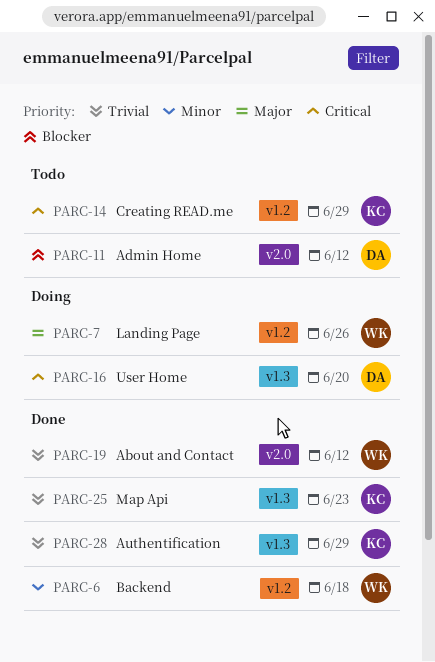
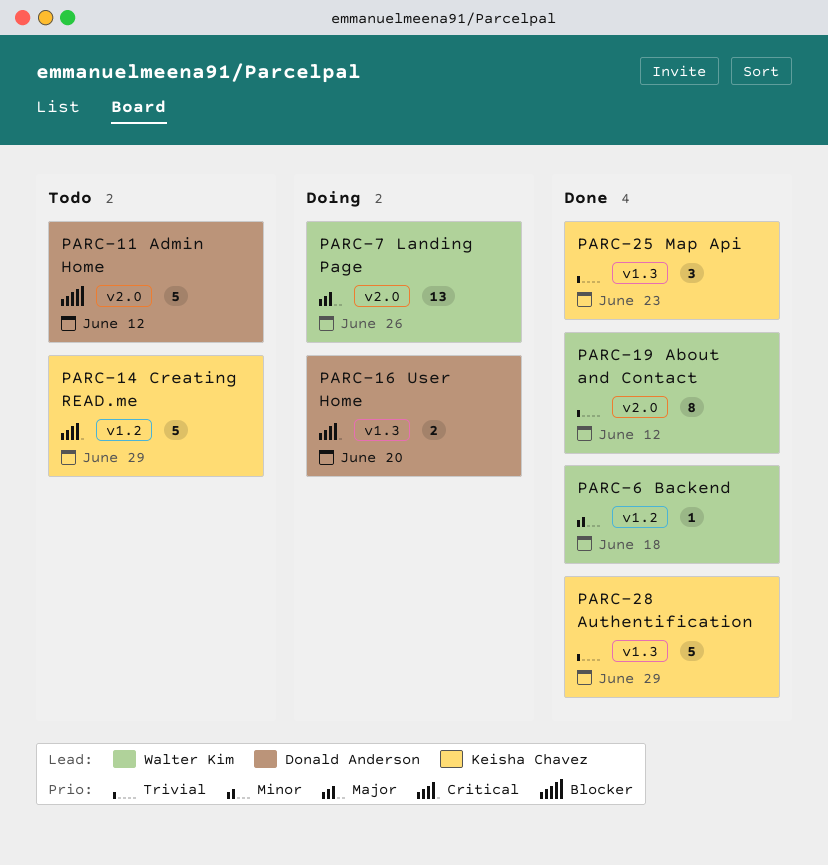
PARC-7, label: v1.2 -> v2.0

